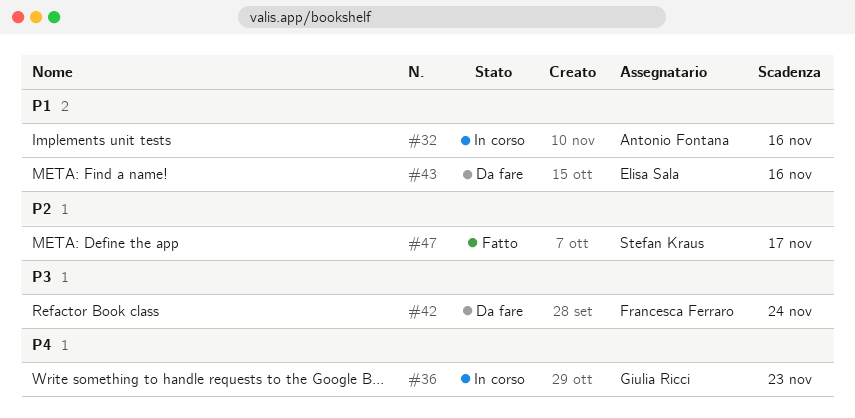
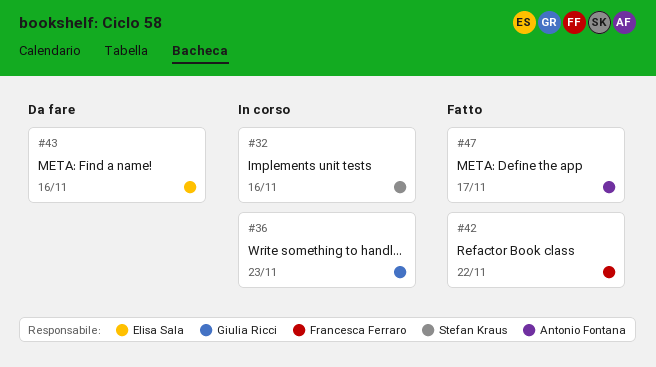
#32, owner: Antonio Fontana -> Stefan Kraus
#42, status: Da fare -> Fatto
#42, due: Nov 24 -> Nov 22
#47, owner: Stefan Kraus -> Antonio Fontana

